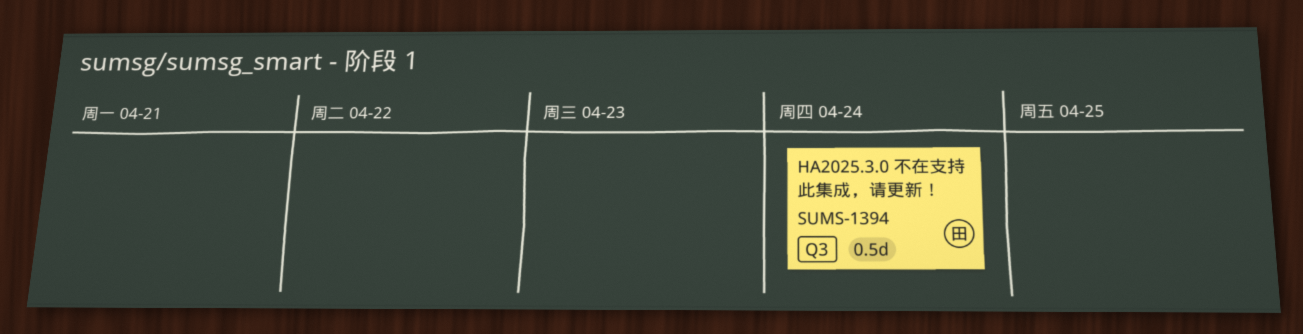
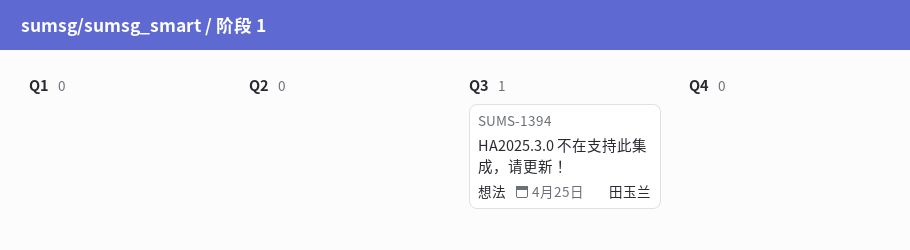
SUMS-1394, due: Apr 24 -> Apr 25

